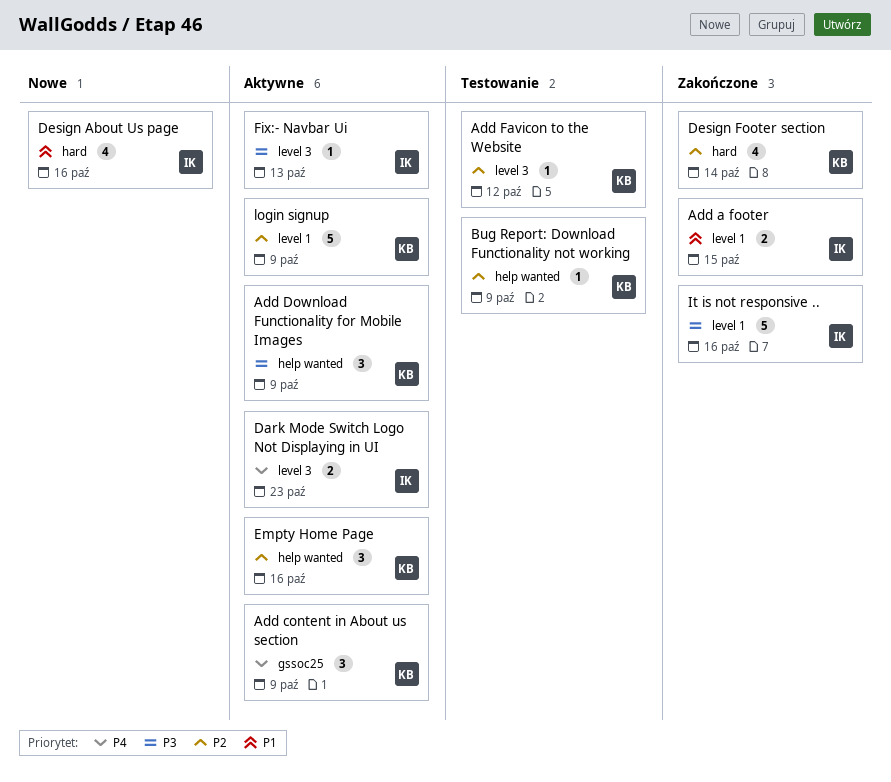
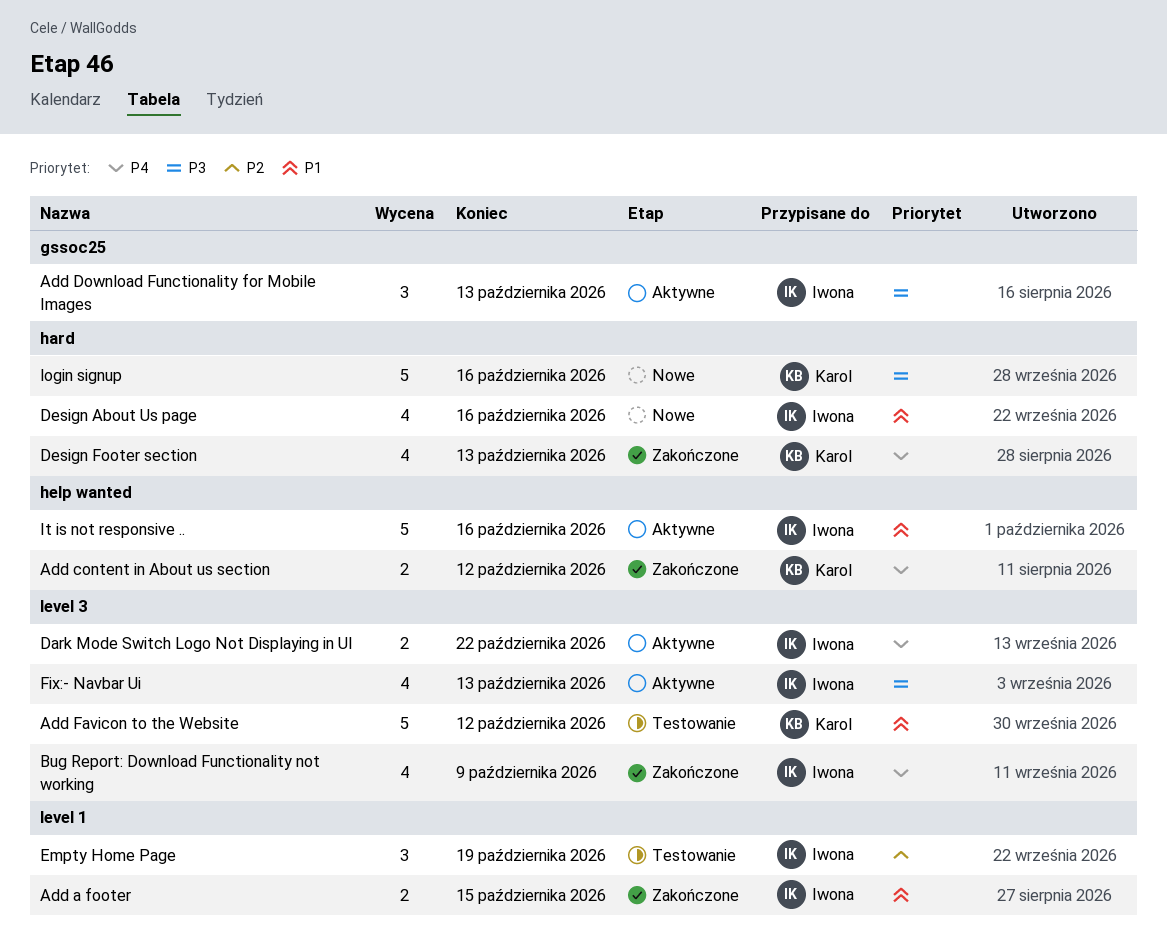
Add content in About us section, status: Aktywne -> Zakończone
Add content in About us section, label: gssoc25 -> help wanted
Add content in About us section, estimate: 3 -> 2
Add content in About us section, due: Oct 9 -> Oct 12
Add Download Functionality for Mobile Images, owner: Karol -> Iwona
Add Download Functionality for Mobile Images, label: help wanted -> gssoc25
Add Download Functionality for Mobile Images, due: Oct 9 -> Oct 13
Add Favicon to the Website, priority: P2 -> P1
Add Favicon to the Website, estimate: 1 -> 5
Bug Report: Download Functionality not working, status: Testowanie -> Zakończone
Bug Report: Download Functionality not working, owner: Karol -> Iwona
Bug Report: Download Functionality not working, priority: P2 -> P4
Bug Report: Download Functionality not working, label: help wanted -> level 3
Bug Report: Download Functionality not working, estimate: 1 -> 4
Dark Mode Switch Logo Not Displaying in UI, due: Oct 23 -> Oct 22
Design Footer section, priority: P2 -> P4
Design Footer section, due: Oct 14 -> Oct 13
Empty Home Page, status: Aktywne -> Testowanie
Empty Home Page, owner: Karol -> Iwona
Empty Home Page, label: help wanted -> level 1
Empty Home Page, due: Oct 16 -> Oct 19
Fix:- Navbar Ui, estimate: 1 -> 4
It is not responsive .., status: Zakończone -> Aktywne
It is not responsive .., priority: P3 -> P1
It is not responsive .., label: level 1 -> help wanted
login signup, status: Aktywne -> Nowe
login signup, priority: P2 -> P3
login signup, label: level 1 -> hard
login signup, due: Oct 9 -> Oct 16

